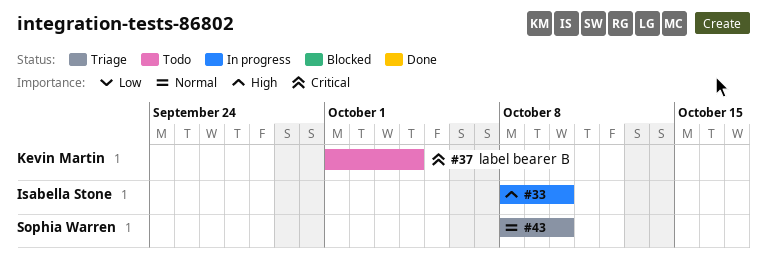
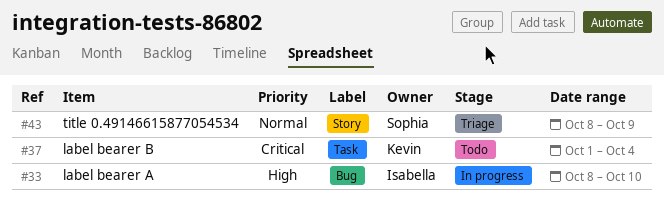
#43, due: Oct 10 -> Oct 9

